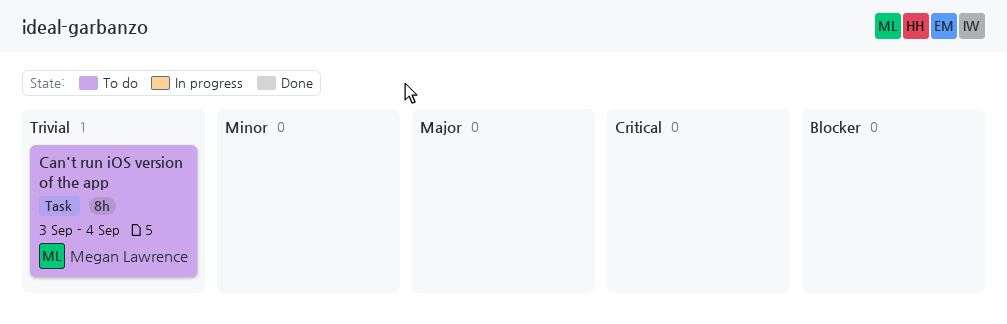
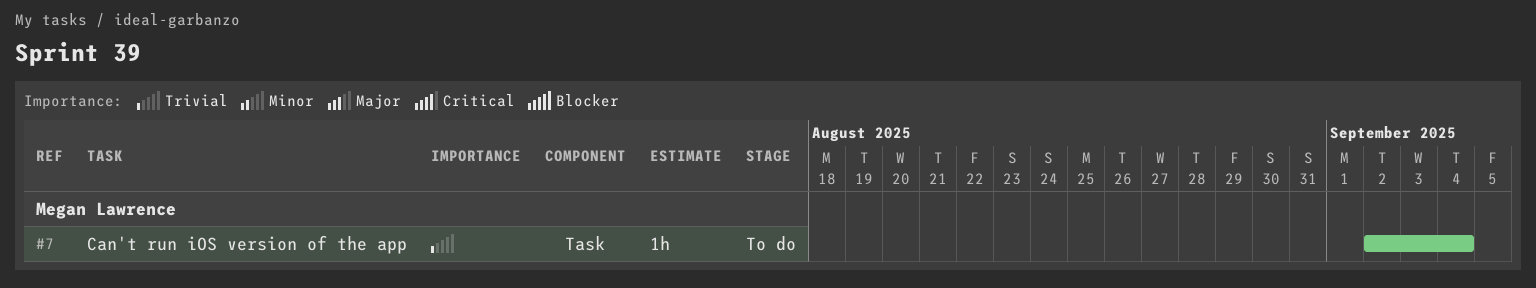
Can't run iOS version of the app, estimate: 8h -> 1h
Can't run iOS version of the app, start: Sep 3 -> Sep 2

